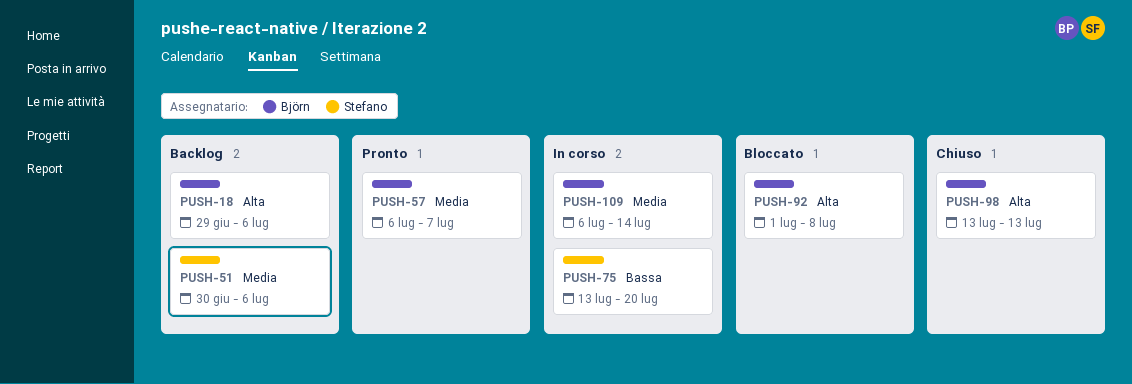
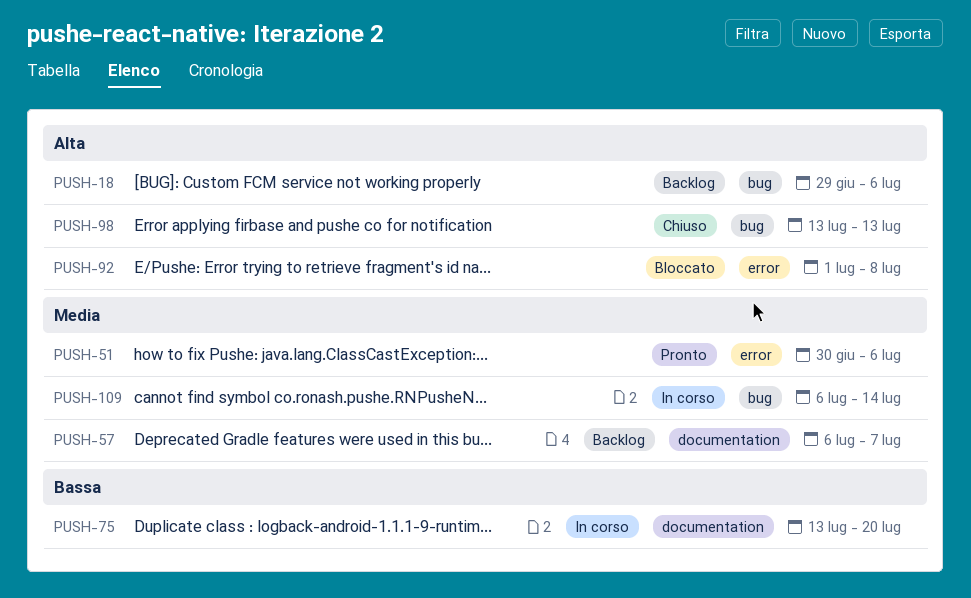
PUSH-51, status: Backlog -> Pronto
PUSH-57, status: Pronto -> Backlog

